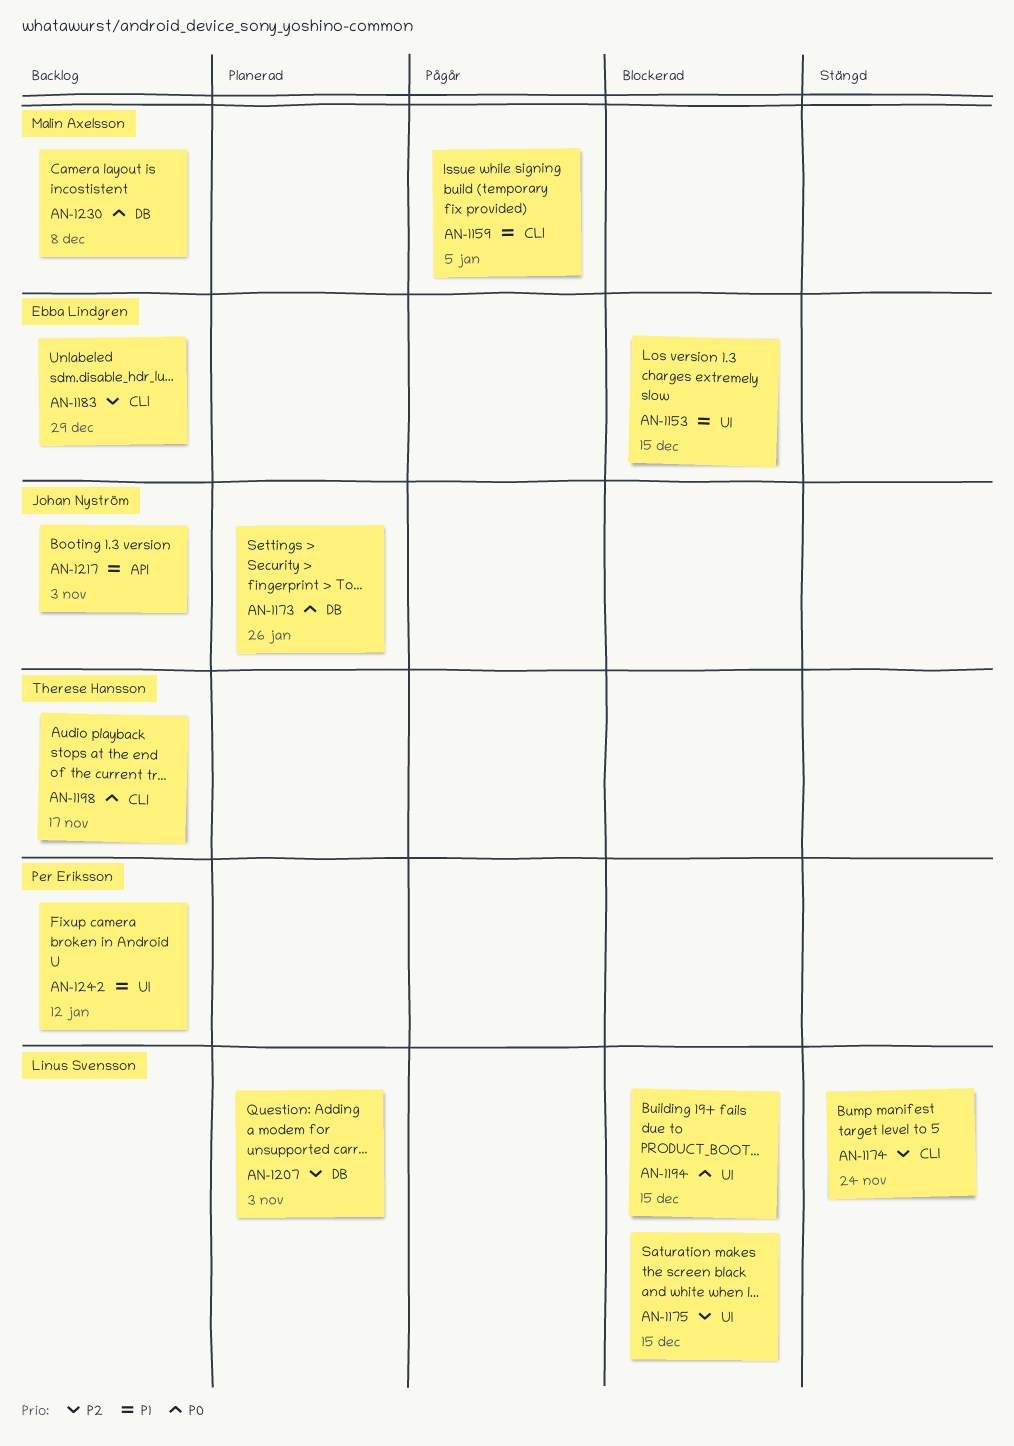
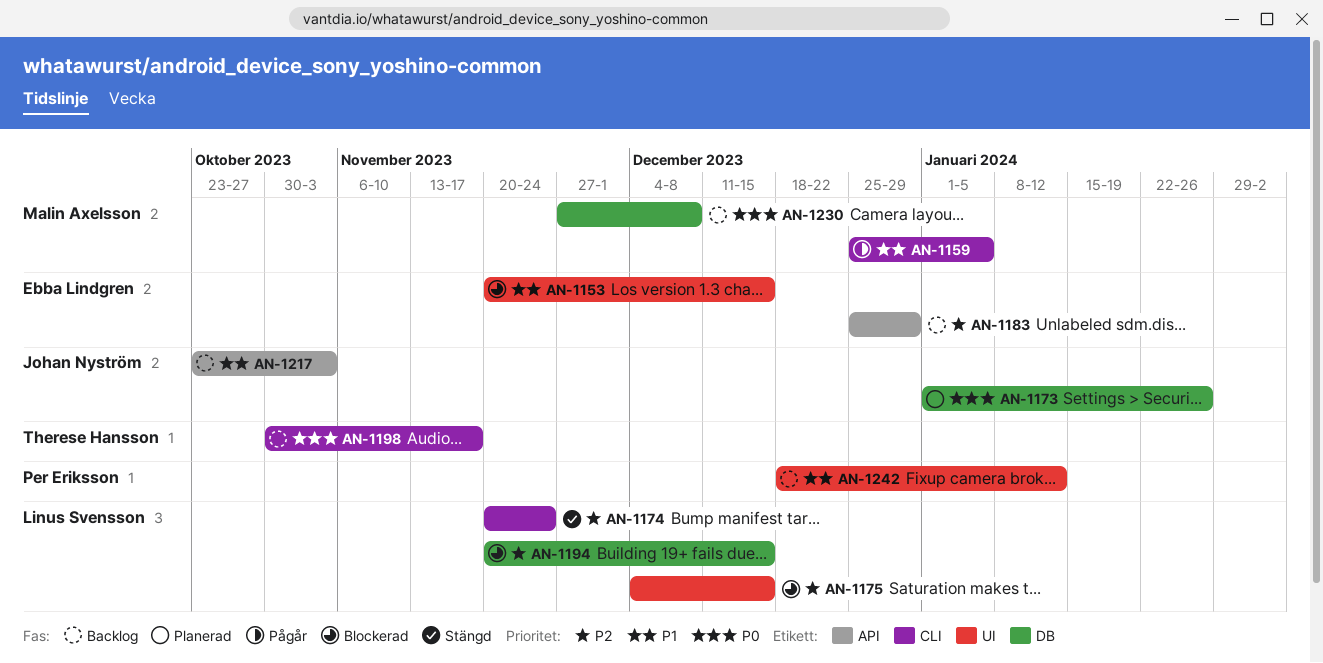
AN-1183, label: CLI -> API
AN-1194, priority: P0 -> P2
AN-1194, label: UI -> DB
AN-1207: present -> none

